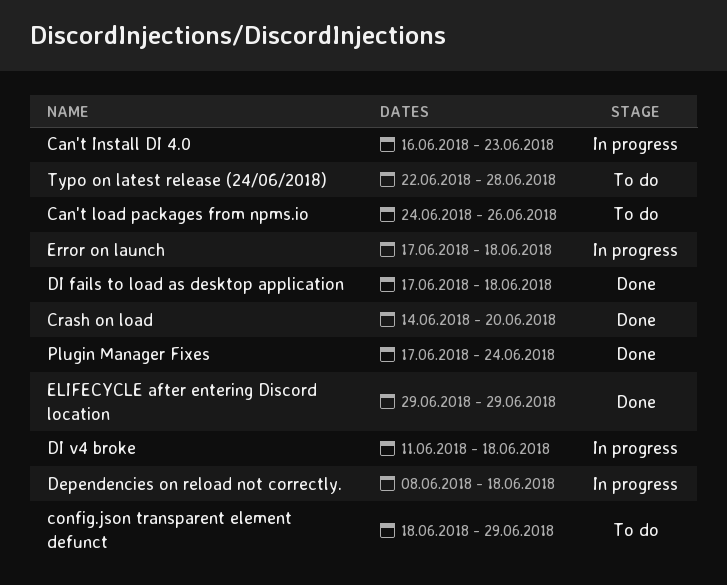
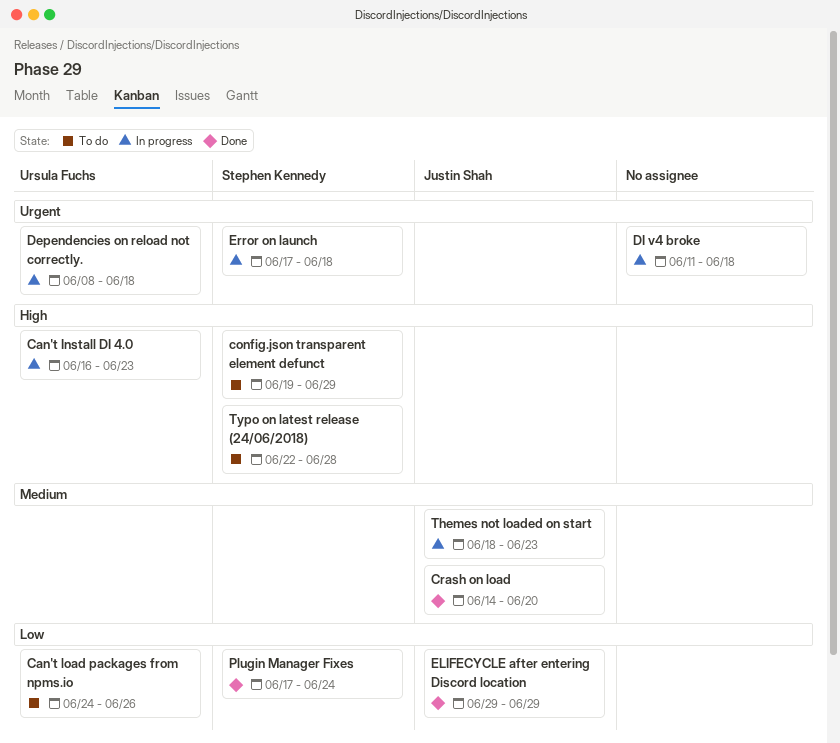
config.json transparent element defunct, start: Jun 18 -> Jun 19
DI fails to load as desktop application: present -> none
Themes not loaded on start: none -> present

